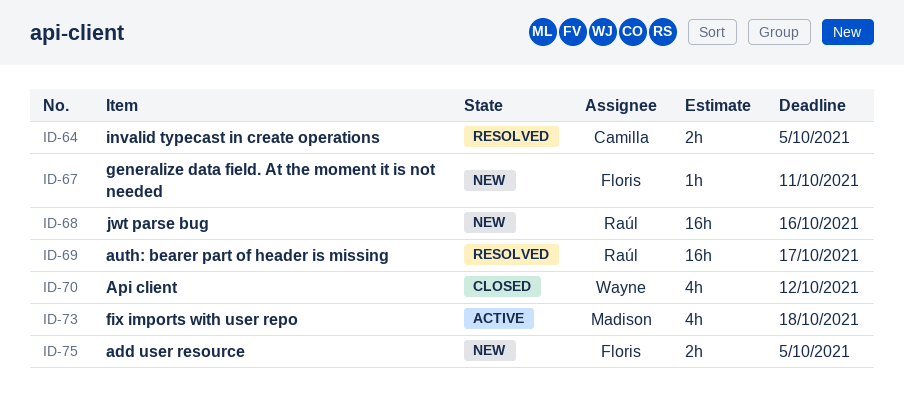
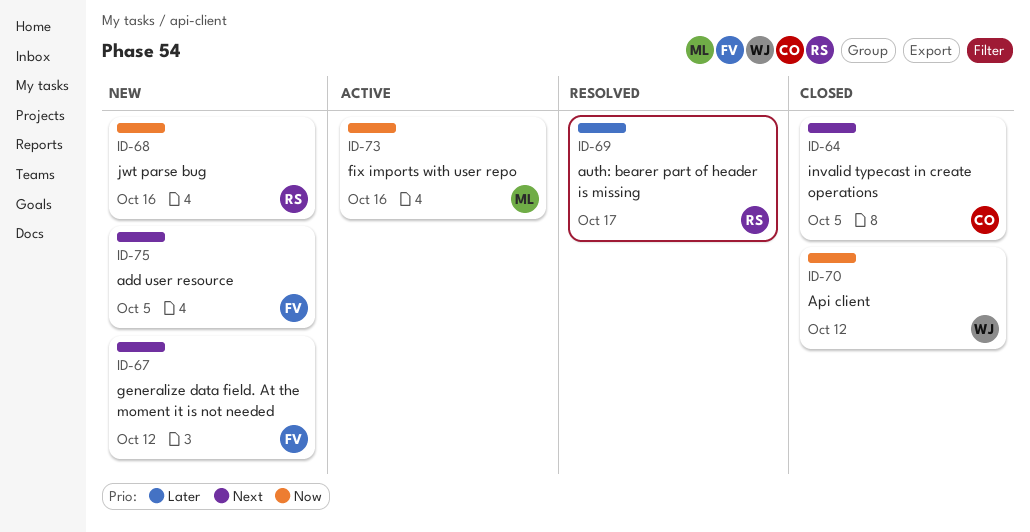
ID-64, status: Resolved -> Closed
ID-67, due: Oct 11 -> Oct 12
ID-73, due: Oct 18 -> Oct 16

